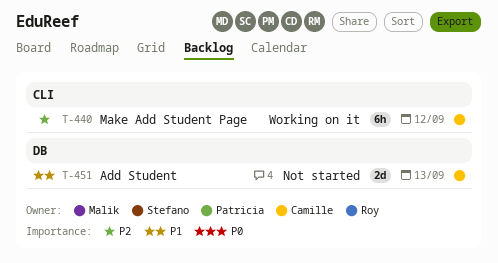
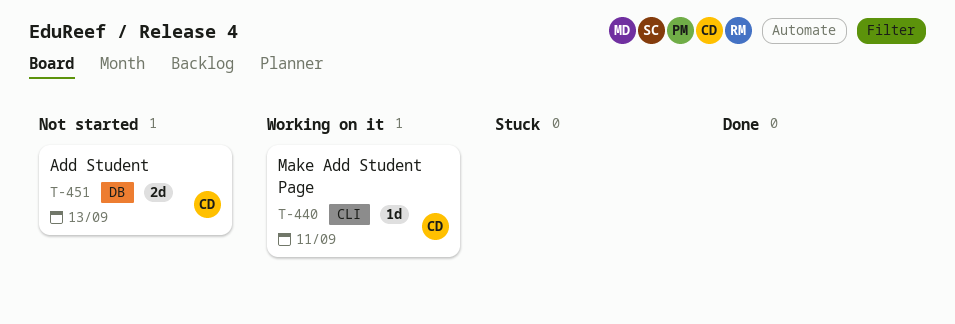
T-440, estimate: 6h -> 1d
T-440, due: Sep 12 -> Sep 11

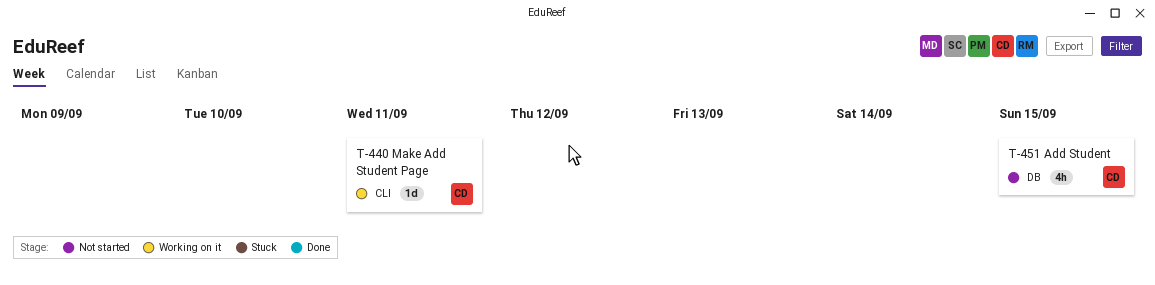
T-451, estimate: 2d -> 4h
T-451, due: Sep 13 -> Sep 15

